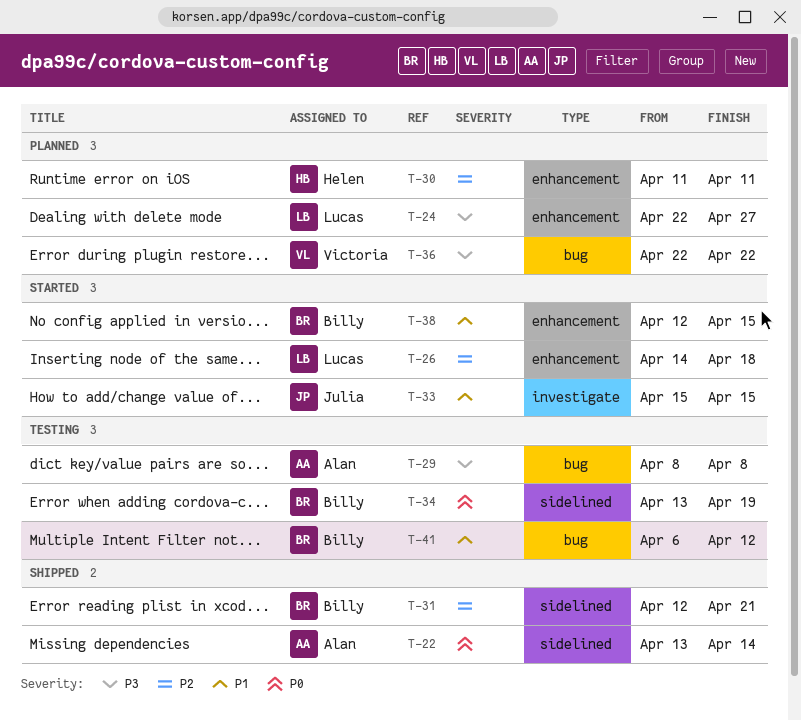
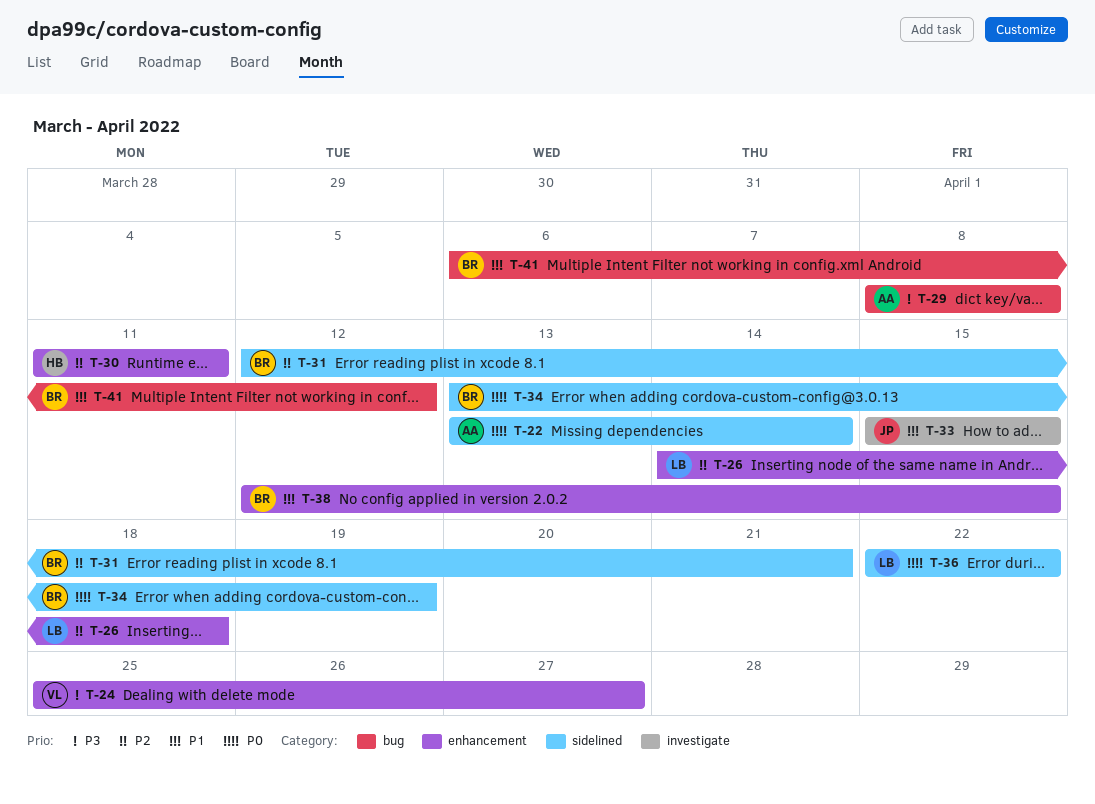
T-24, owner: Lucas -> Victoria
T-24, start: Apr 22 -> Apr 25
T-36, owner: Victoria -> Lucas
T-36, priority: P3 -> P0
T-36, label: bug -> sidelined

